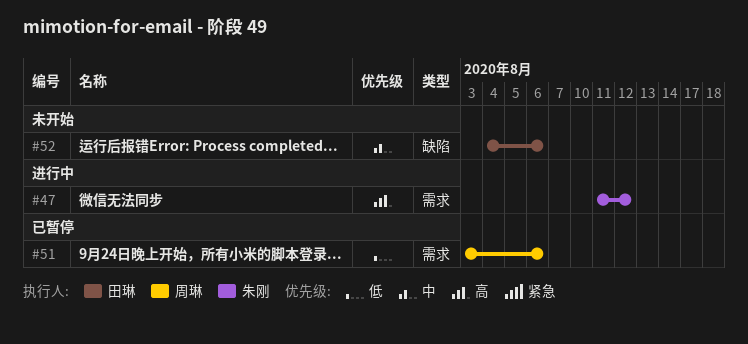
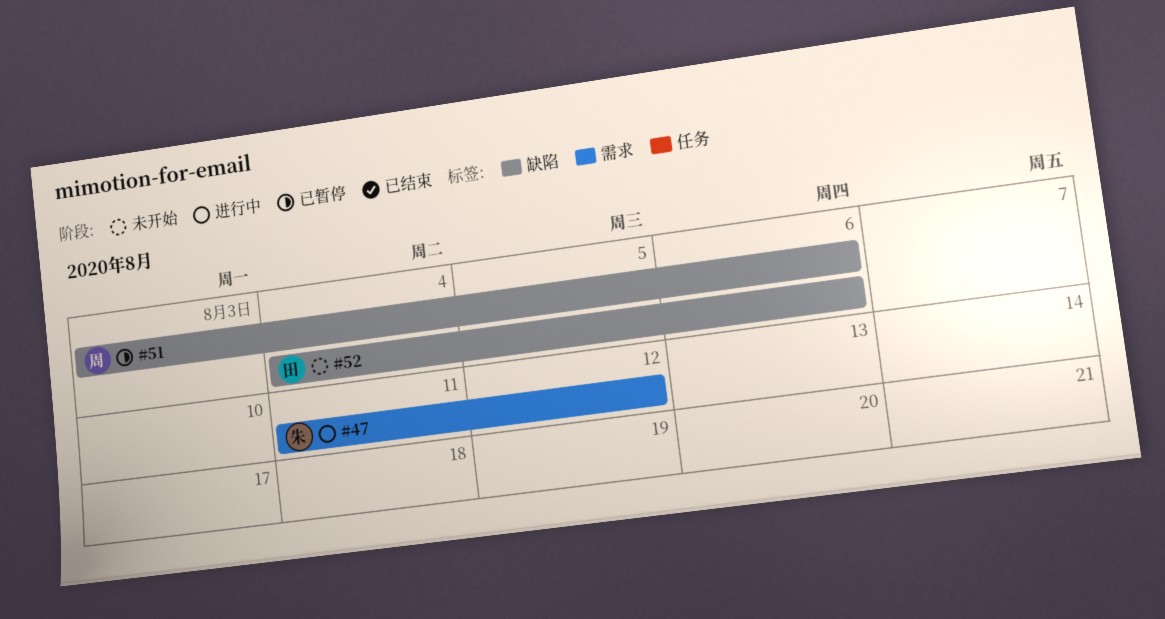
#51, label: 需求 -> 缺陷

